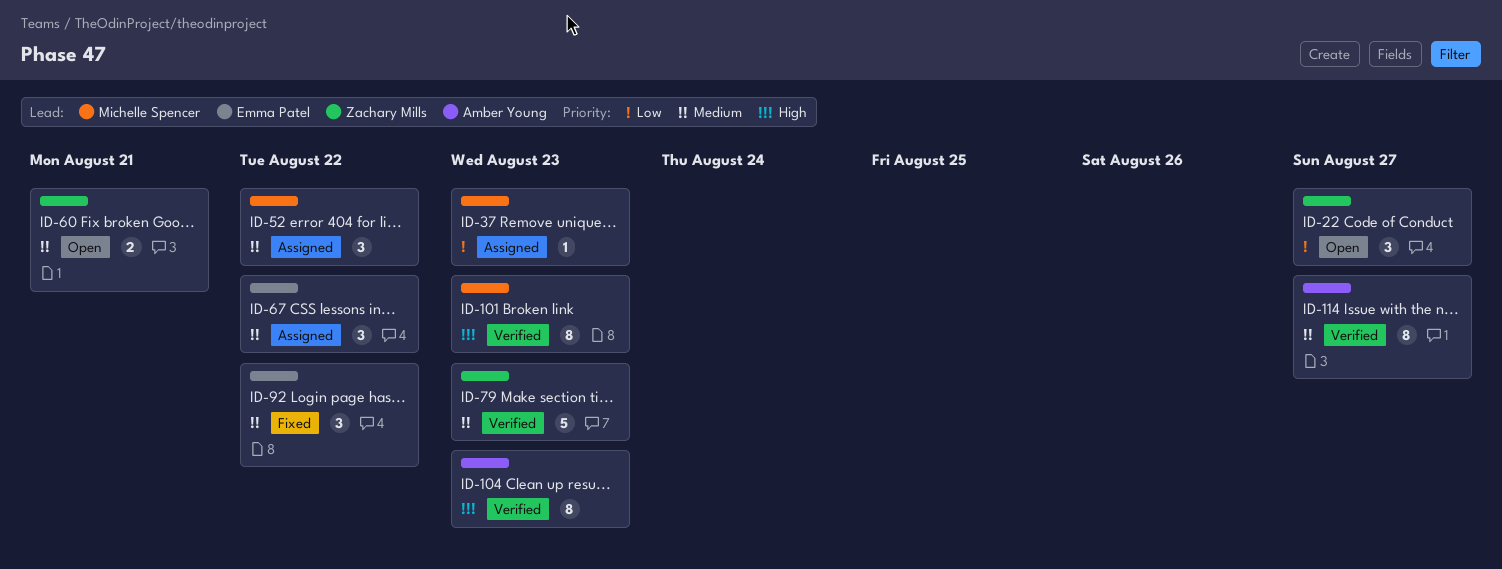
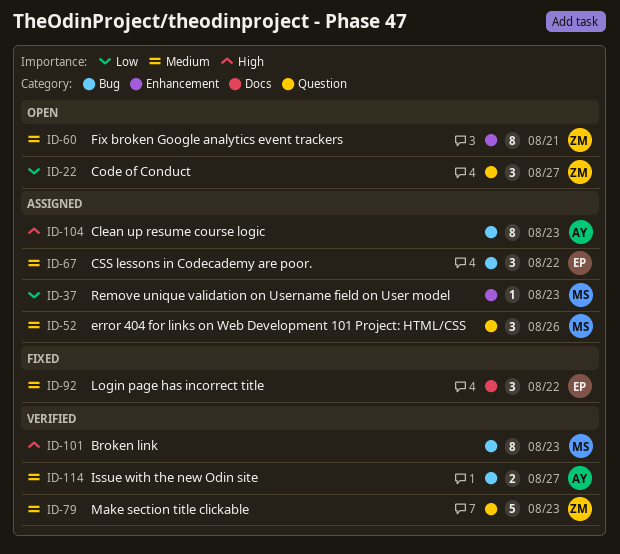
ID-52, due: Aug 22 -> Aug 26
ID-60, estimate: 2 -> 8
ID-104, status: Verified -> Assigned
ID-114, estimate: 8 -> 2

